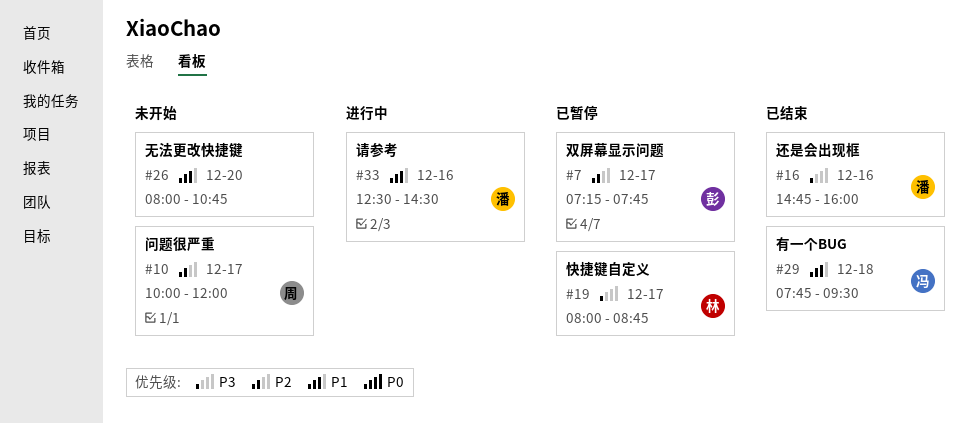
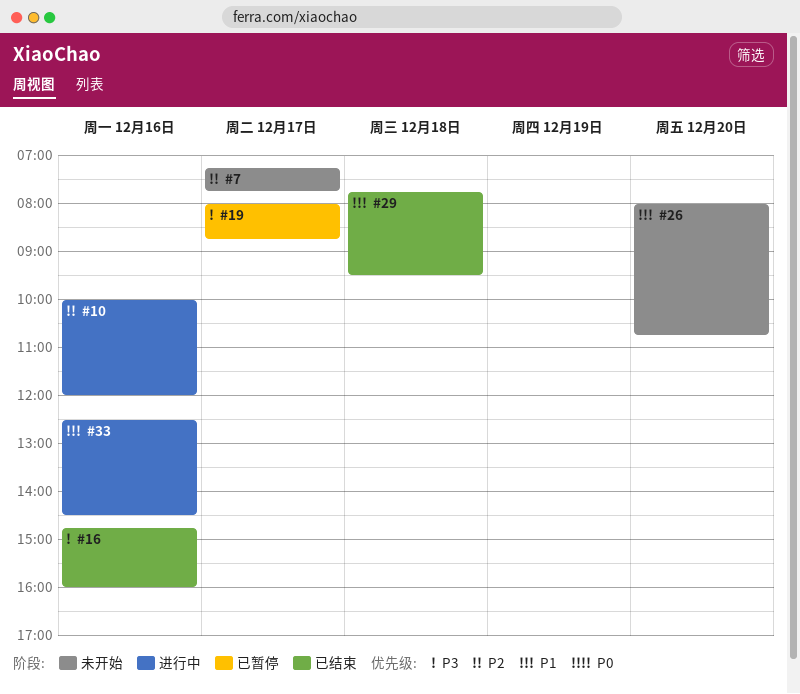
#7, status: 已暂停 -> 未开始
#10, status: 未开始 -> 进行中
#10, day: Dec 17 -> Dec 16

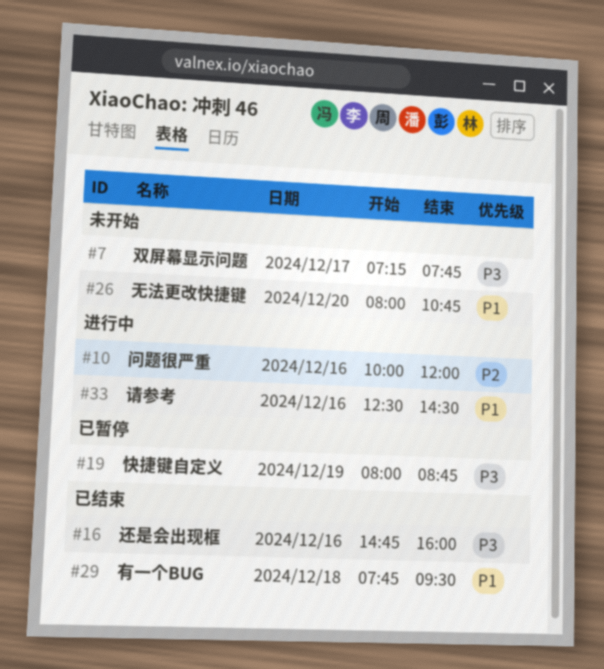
#7, priority: P2 -> P3
#19, day: Dec 17 -> Dec 19

